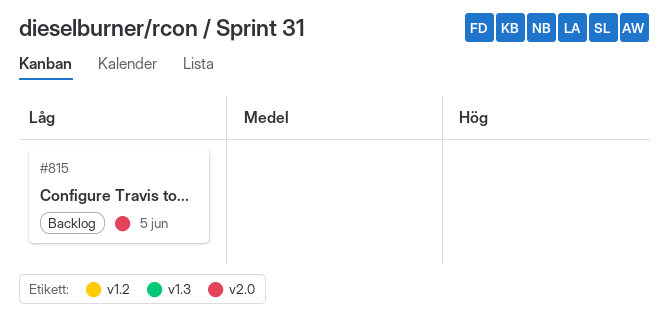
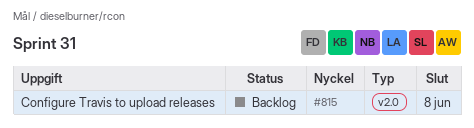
#815, due: Jun 5 -> Jun 8

